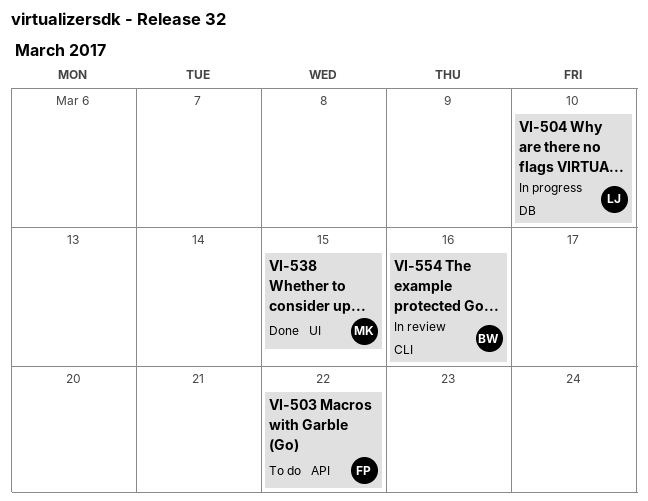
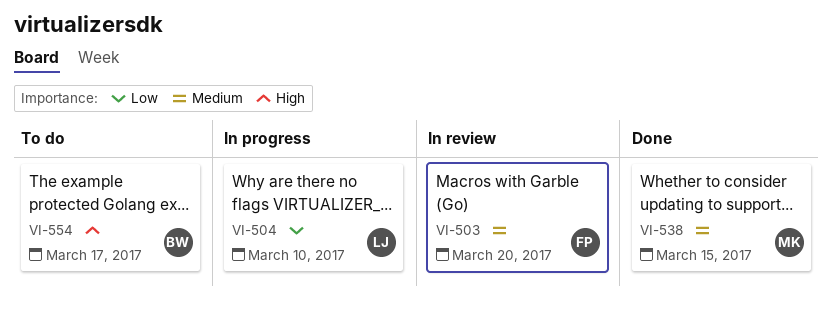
VI-503, status: To do -> In review
VI-503, due: Mar 22 -> Mar 20
VI-554, status: In review -> To do
VI-554, due: Mar 16 -> Mar 17

